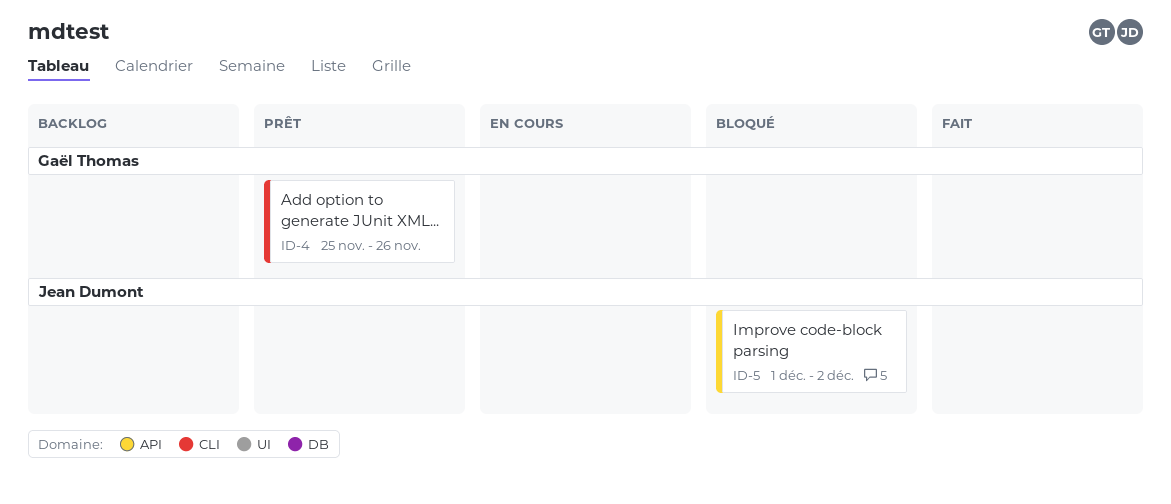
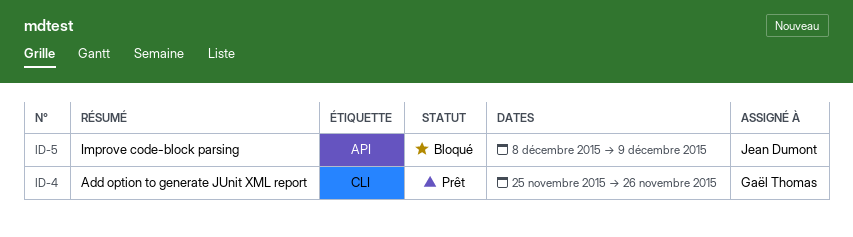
ID-5, start: Dec 1 -> Dec 8
ID-5, due: Dec 2 -> Dec 9

